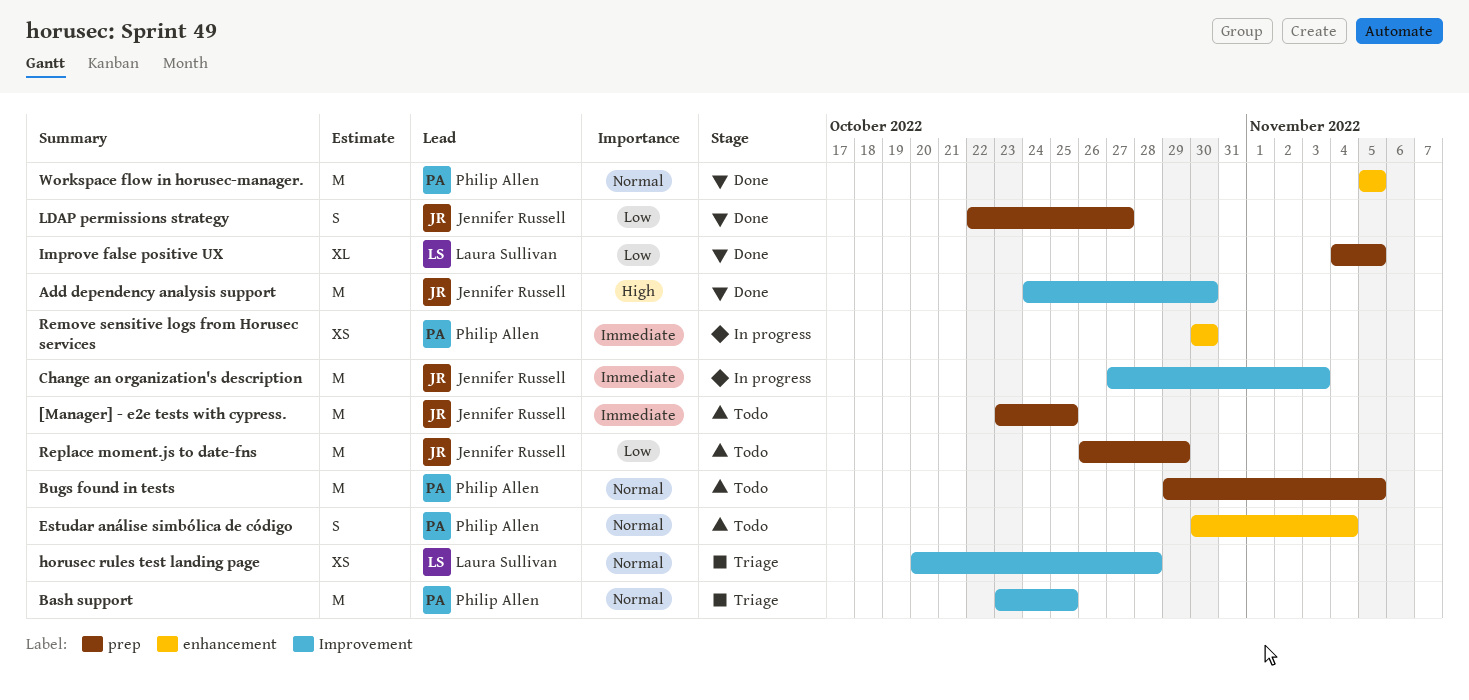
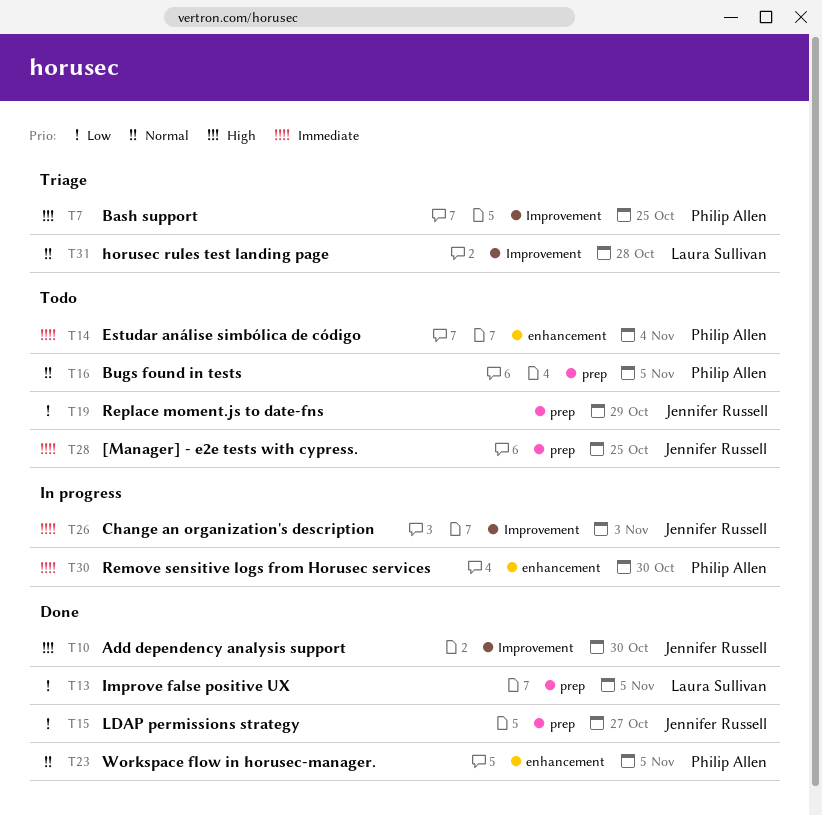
Bash support, priority: Normal -> High
Estudar análise simbólica de código, priority: Normal -> Immediate

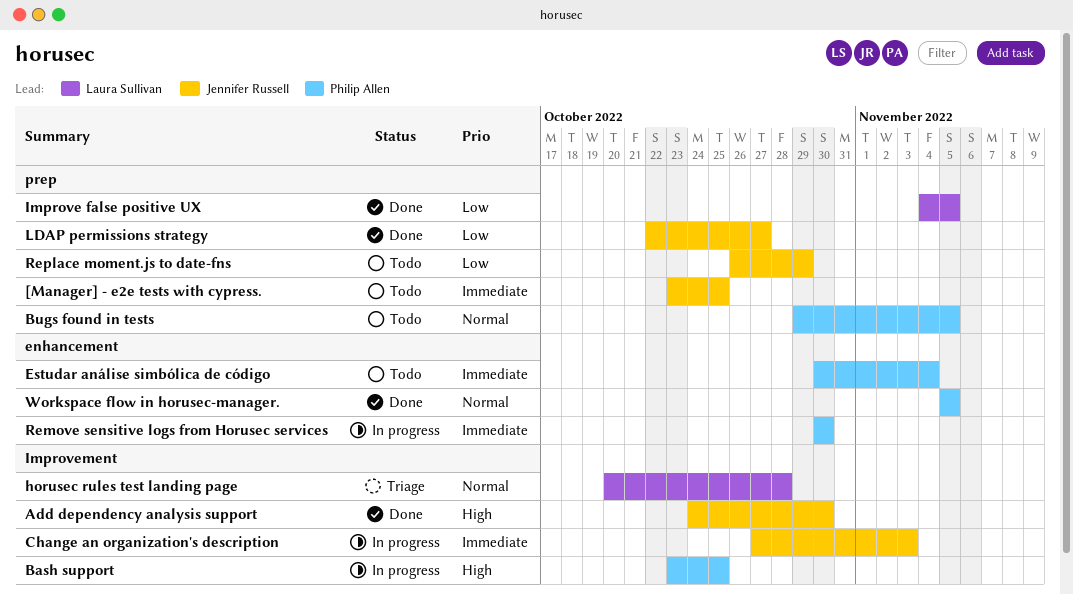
Bash support, status: Triage -> In progress

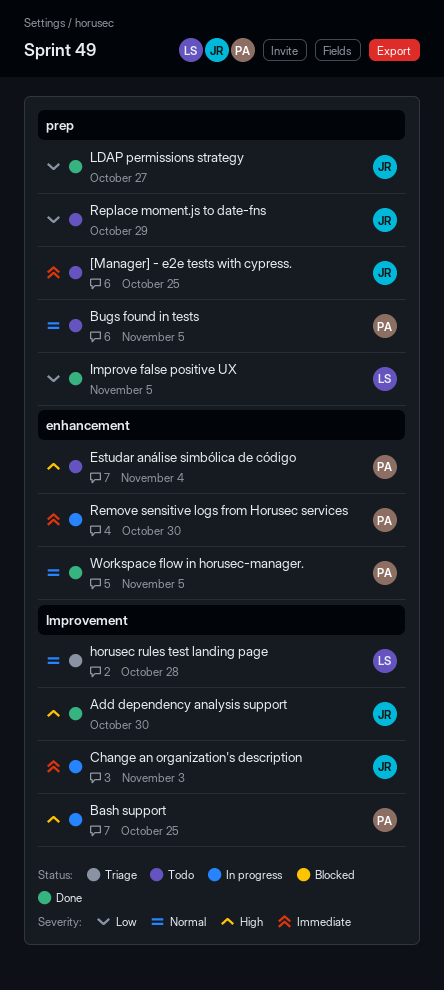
Estudar análise simbólica de código, priority: Immediate -> High

